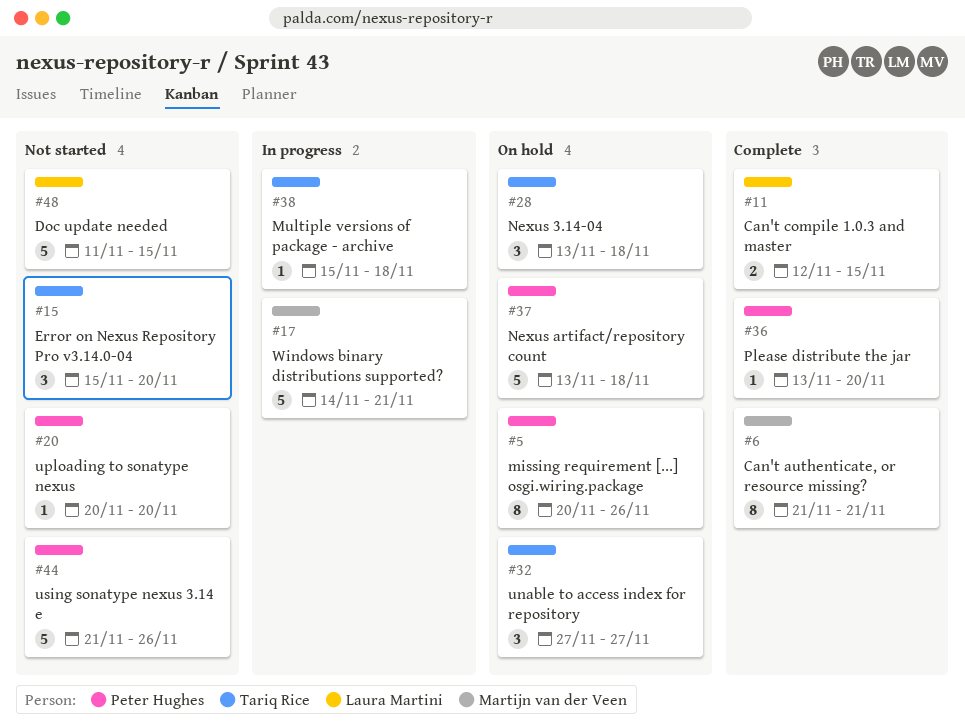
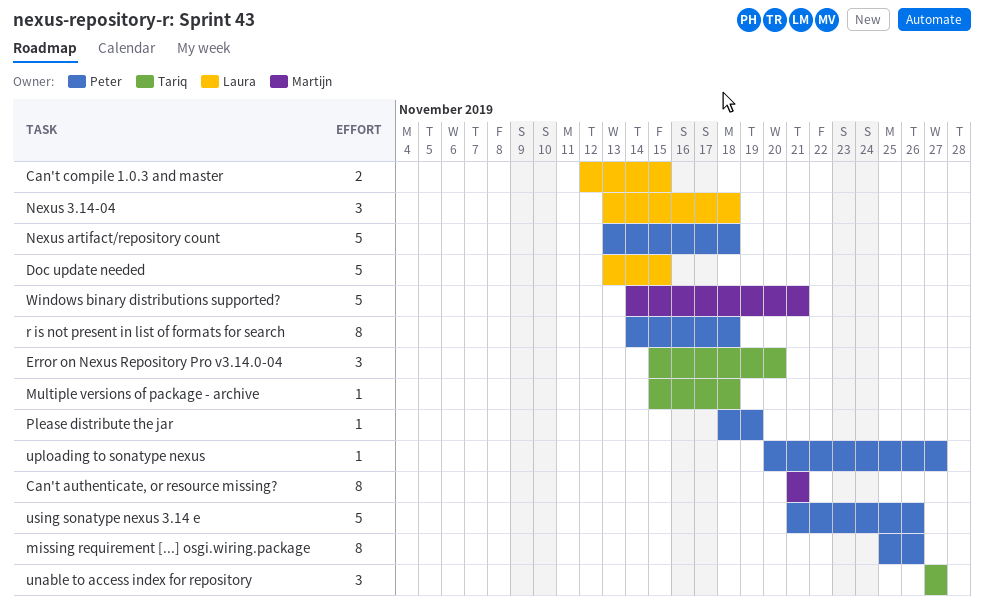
Doc update needed, start: Nov 11 -> Nov 13
missing requirement [...] osgi.wiring.package, start: Nov 20 -> Nov 25
Nexus 3.14-04, owner: Tariq Rice -> Laura Martini
Please distribute the jar, start: Nov 13 -> Nov 18
Please distribute the jar, due: Nov 20 -> Nov 19
r is not present in list of formats for search: none -> present
uploading to sonatype nexus, due: Nov 20 -> Nov 27

